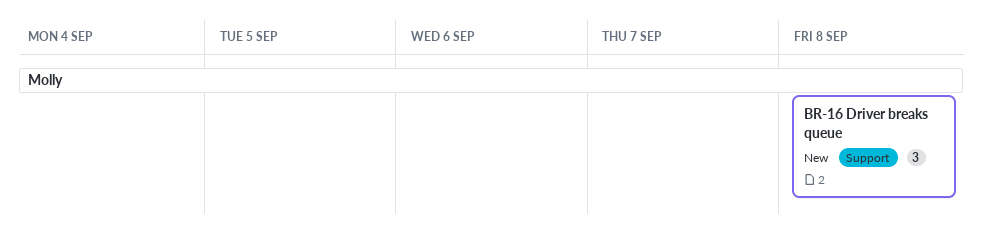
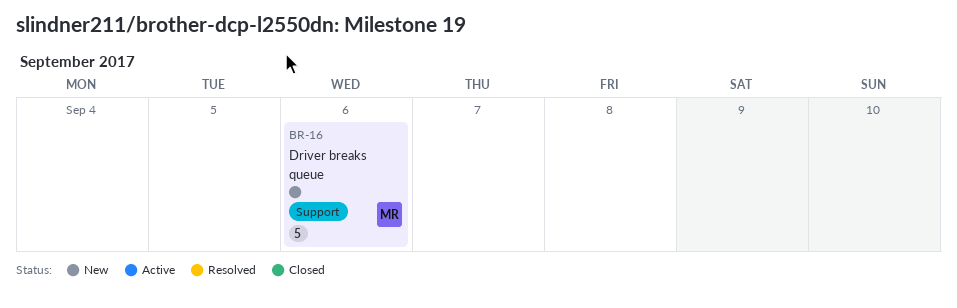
BR-16, estimate: 3 -> 5
BR-16, due: Sep 8 -> Sep 6

